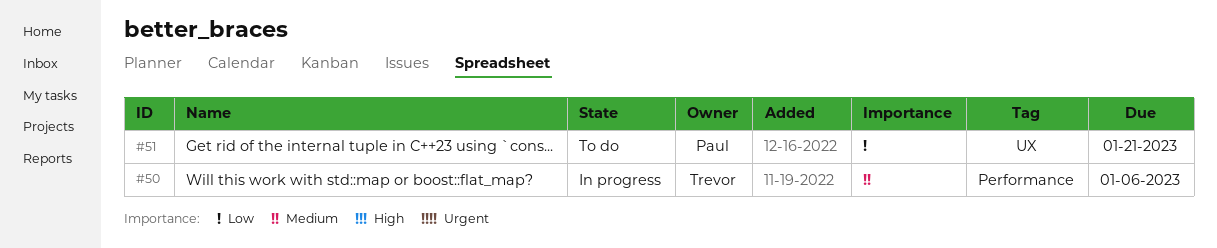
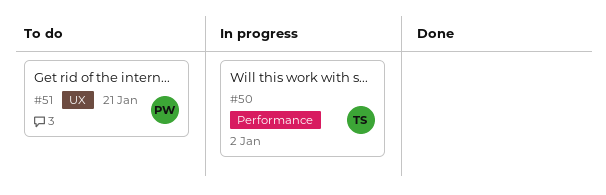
#50, due: Jan 6 -> Jan 2

